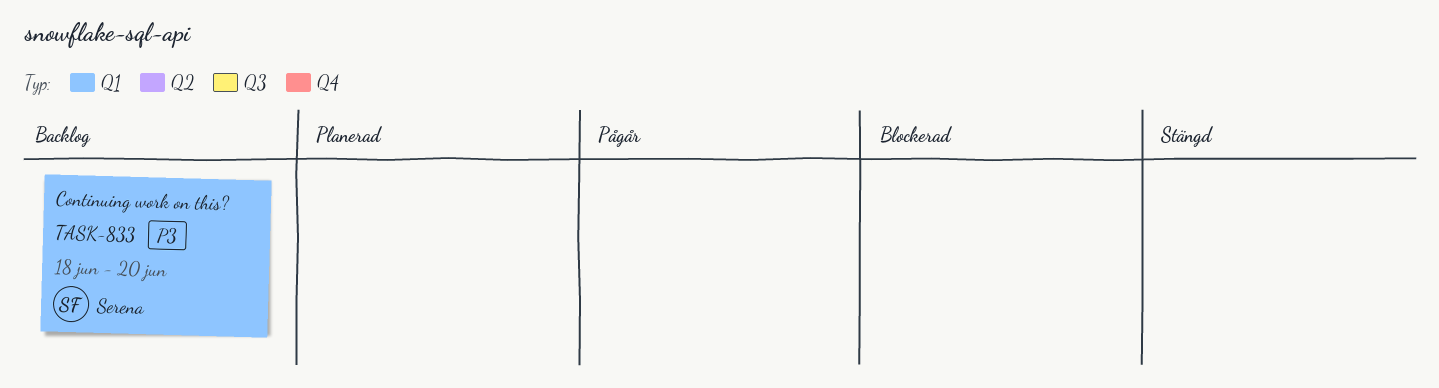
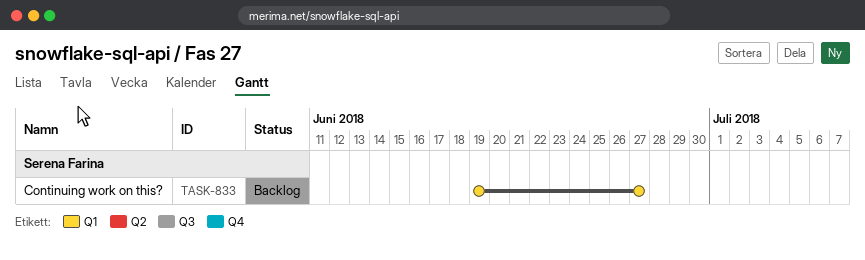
TASK-833, start: Jun 18 -> Jun 19
TASK-833, due: Jun 20 -> Jun 27

